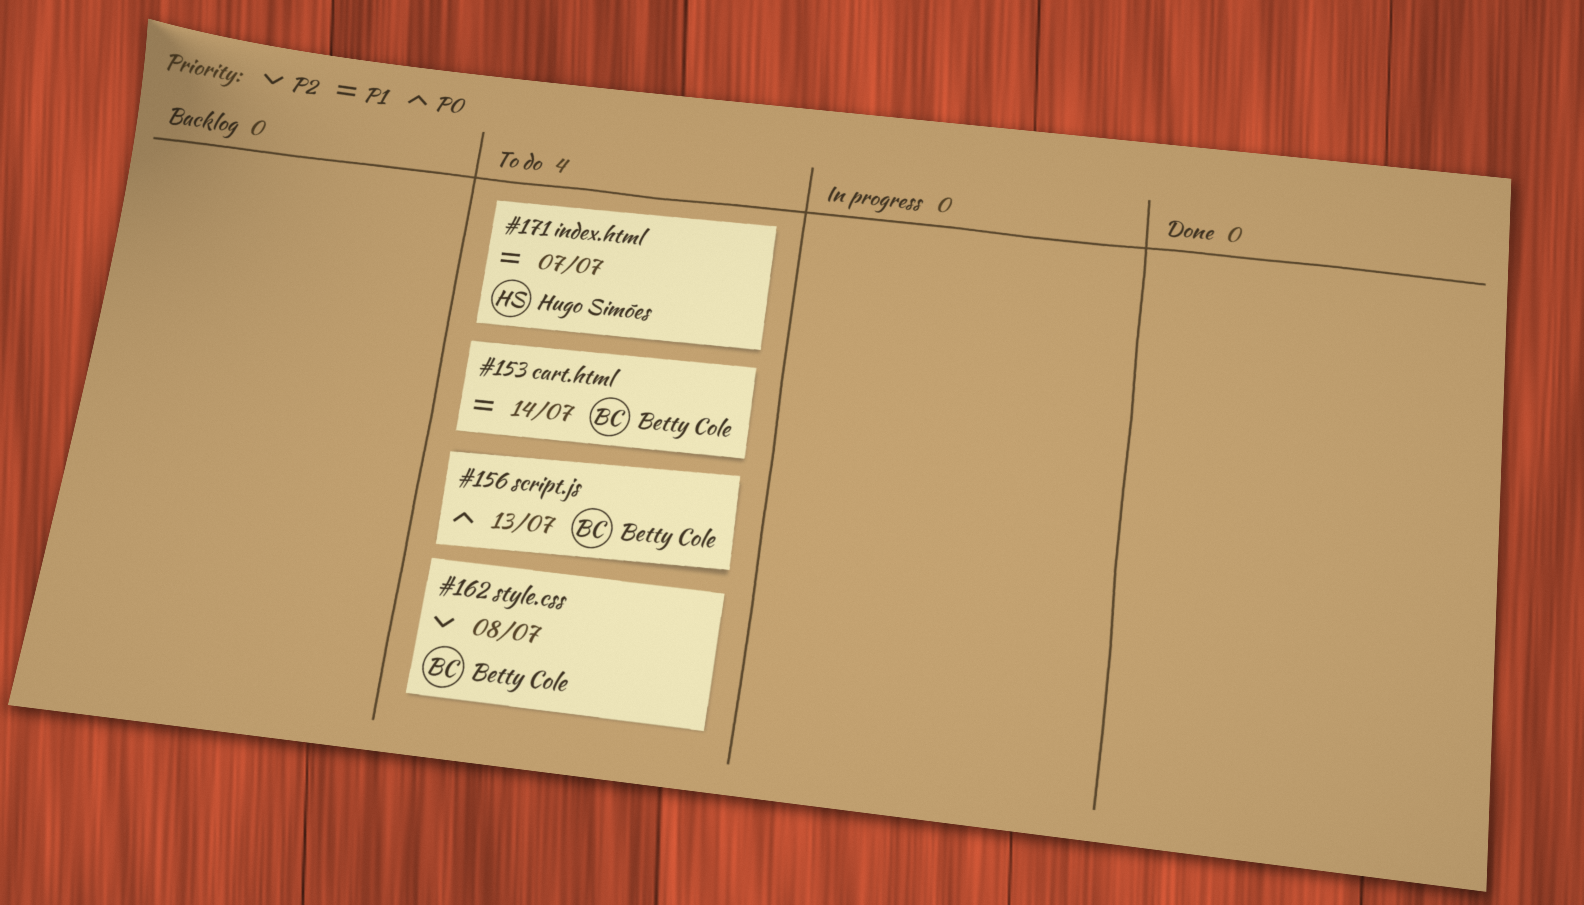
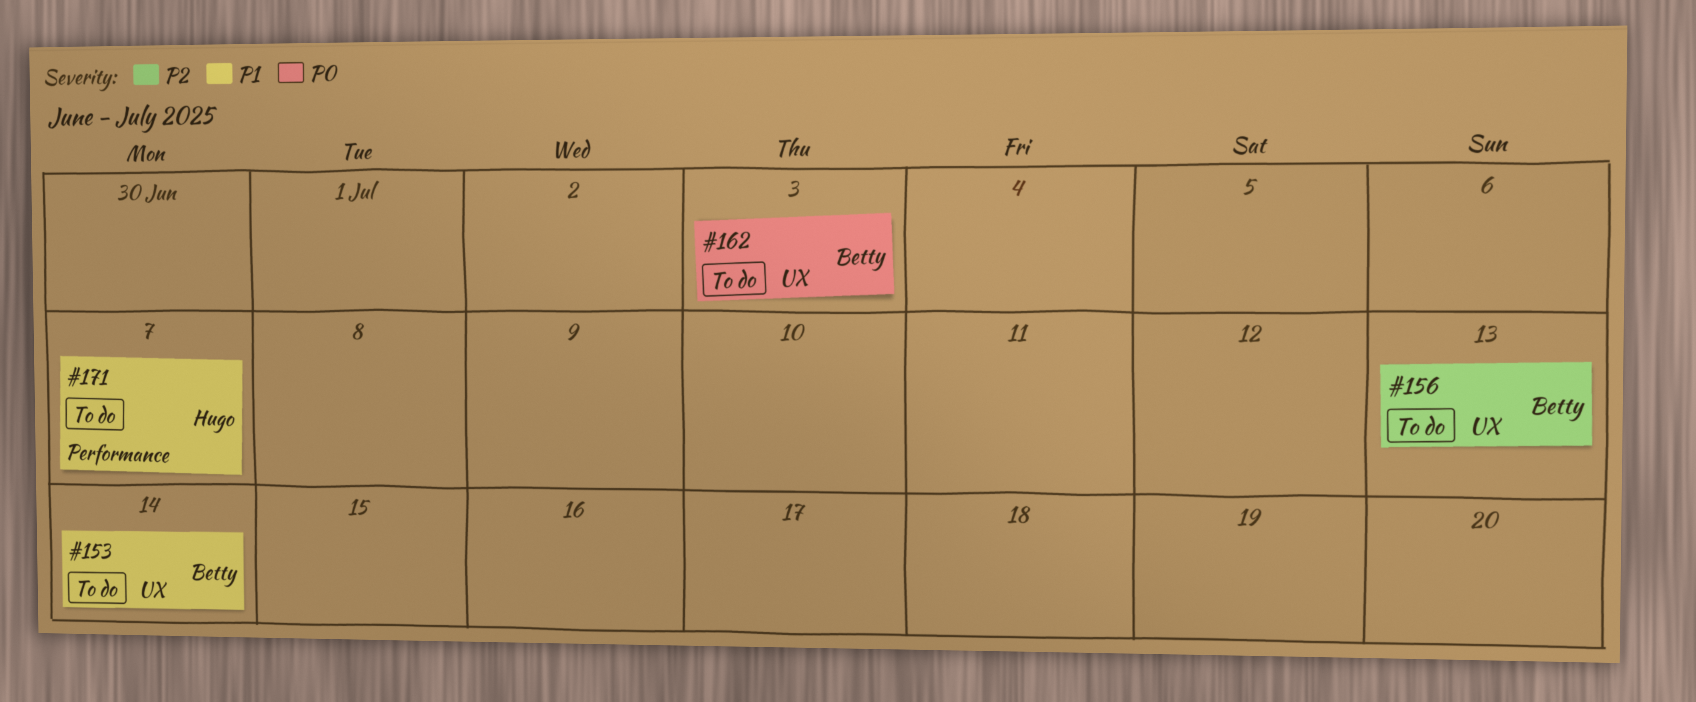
#156, priority: P0 -> P2
#162, priority: P2 -> P0
#162, due: Jul 8 -> Jul 3

